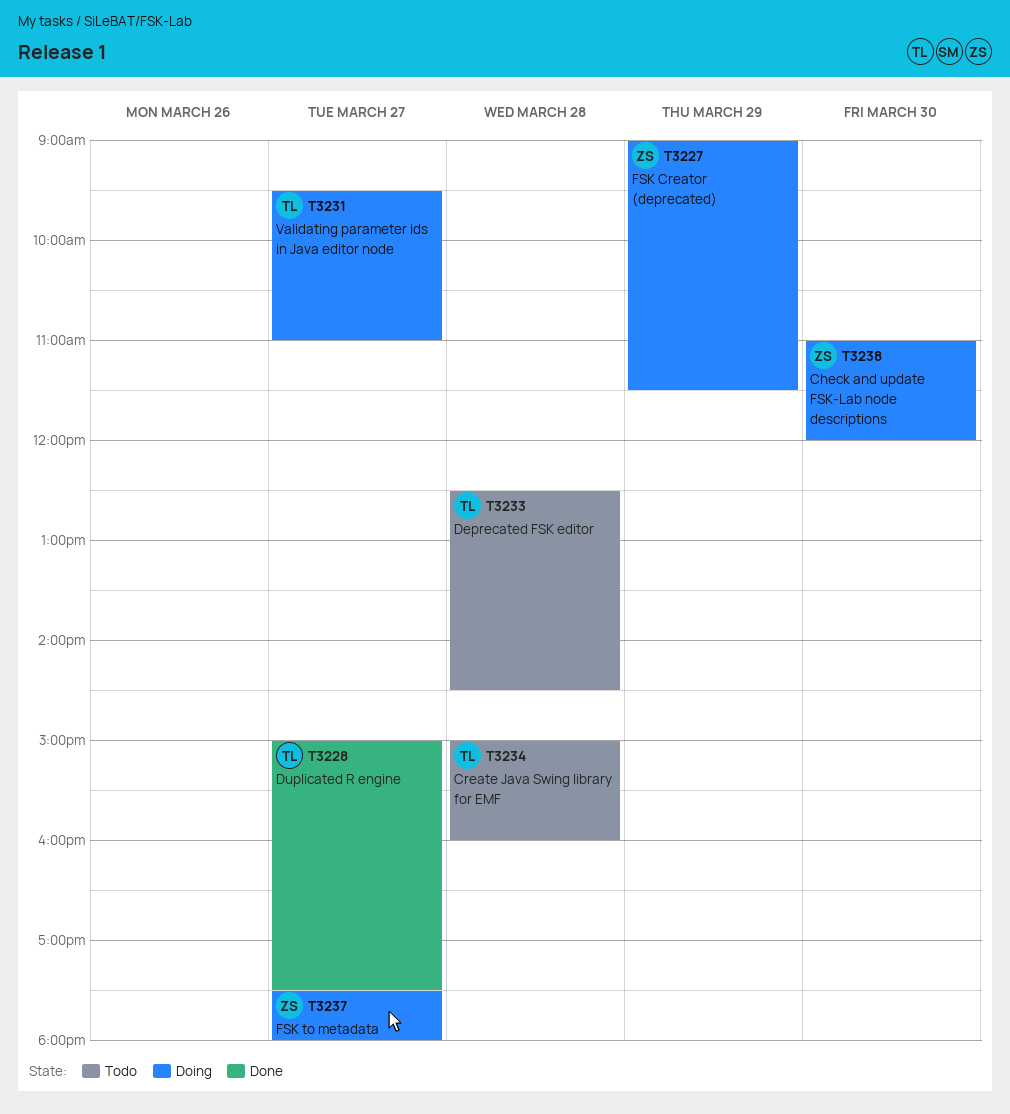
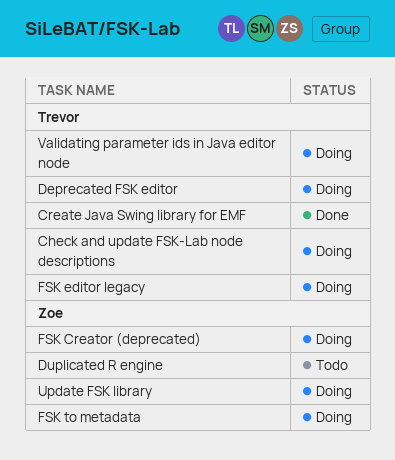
Check and update FSK-Lab node descriptions, owner: Zoe -> Trevor
Create Java Swing library for EMF, status: Todo -> Done
Deprecated FSK editor, status: Todo -> Doing
Duplicated R engine, status: Done -> Todo
Duplicated R engine, owner: Trevor -> Zoe
FSK editor legacy: none -> present
Update FSK library: none -> present

